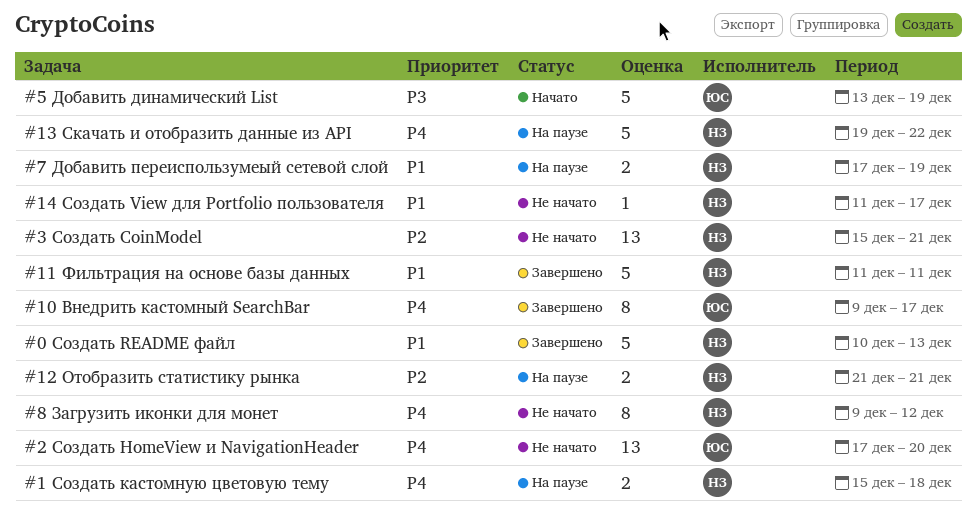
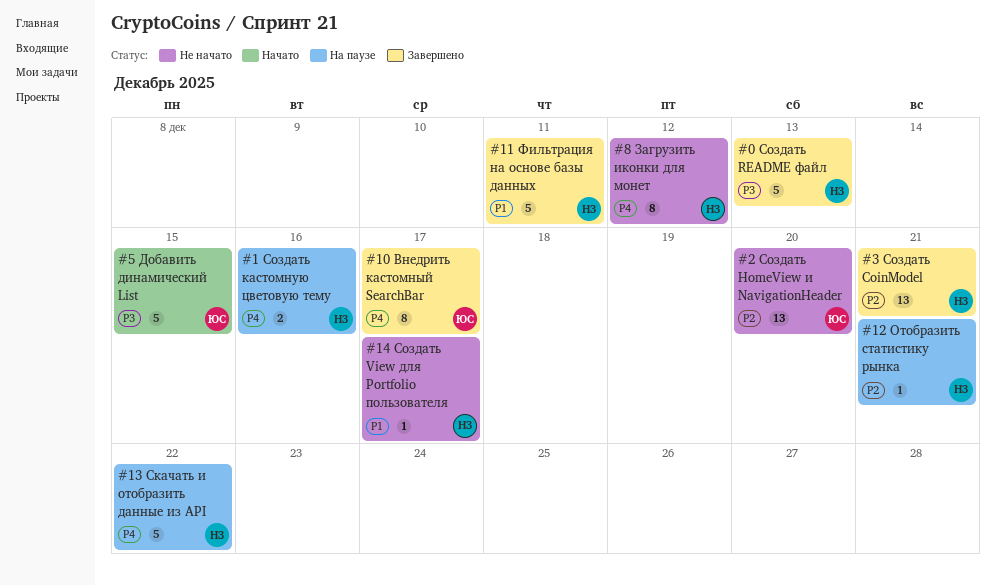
#0 Создать README файл, priority: P1 -> P3
#1 Создать кастомную цветовую тему, due: Dec 18 -> Dec 16
#12 Отобразить статистику рынка, estimate: 2 -> 1
#2 Создать HomeView и NavigationHeader, priority: P4 -> P2
#3 Создать CoinModel, status: Не начато -> Завершено
#5 Добавить динамический List, due: Dec 19 -> Dec 15
#7 Добавить переиспользумеый сетевой слой: present -> none

